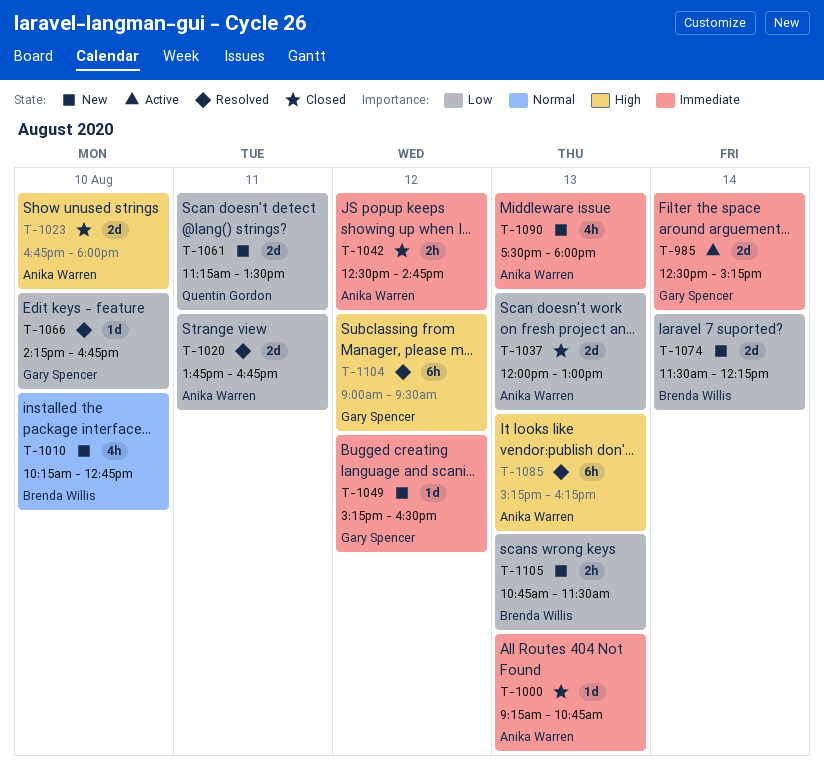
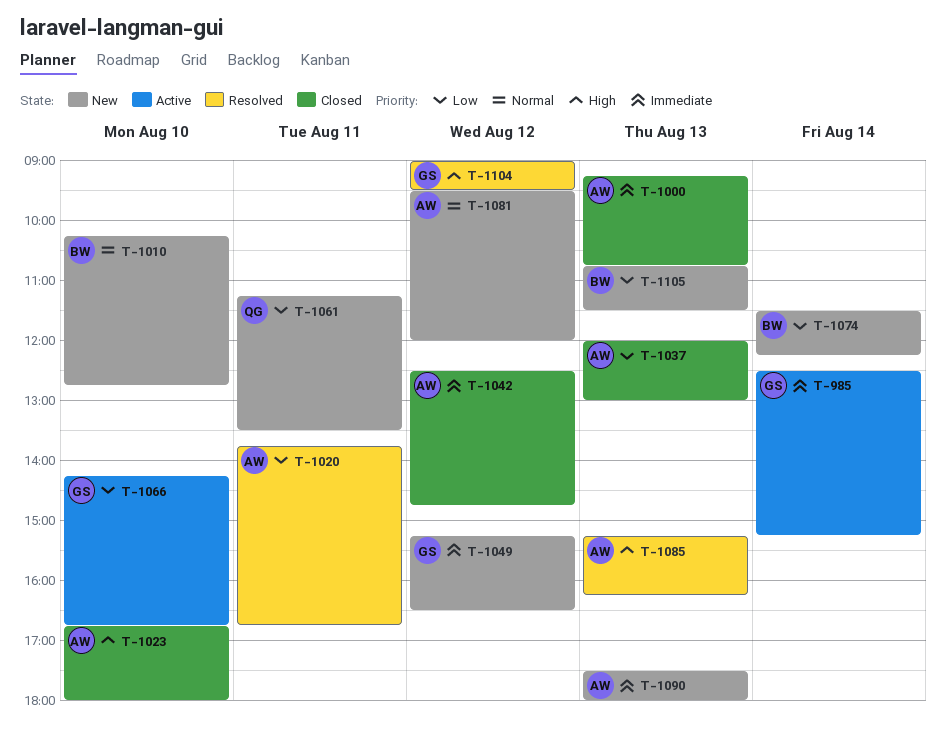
T-1066, status: Resolved -> Active
T-1081: none -> present

